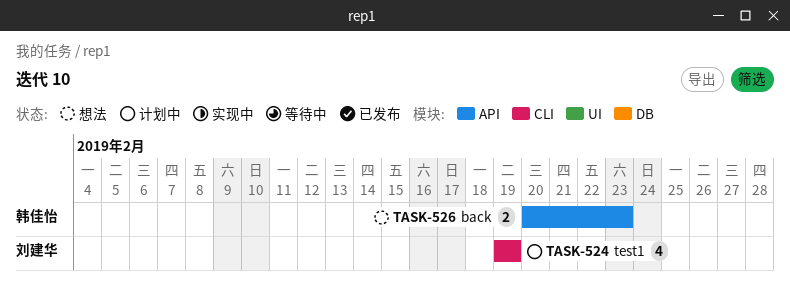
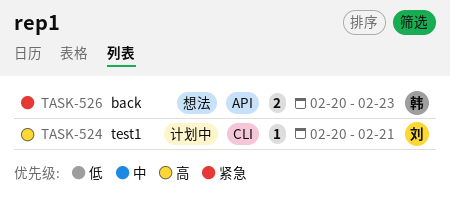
TASK-524, estimate: 4 -> 1
TASK-524, start: Feb 19 -> Feb 20
TASK-524, due: Feb 19 -> Feb 21

